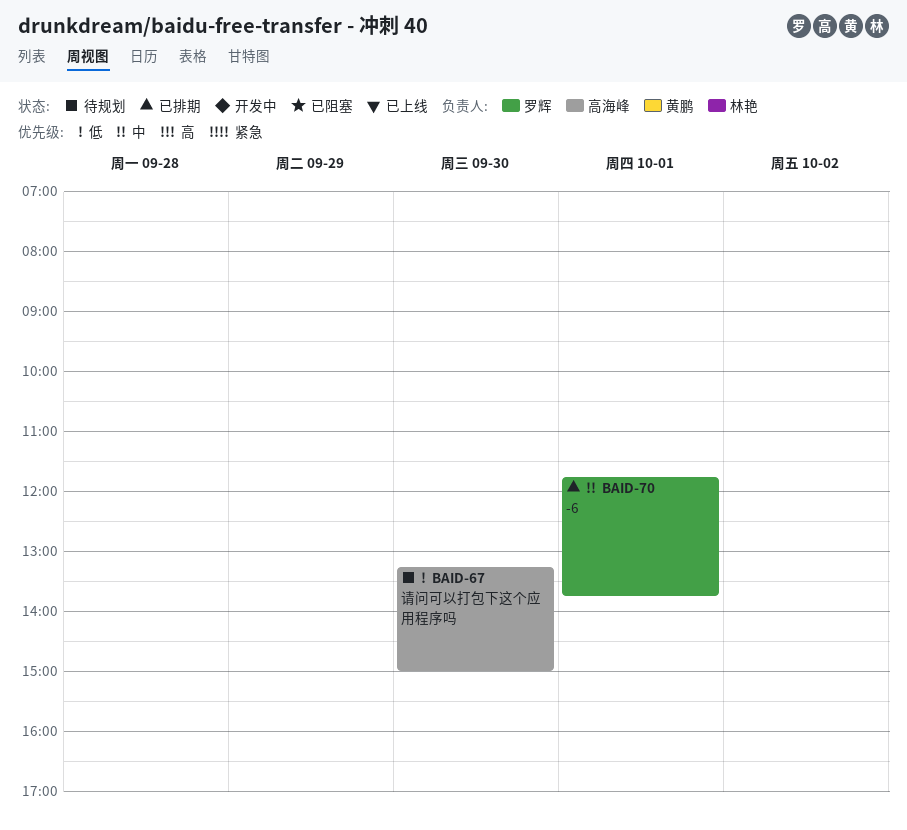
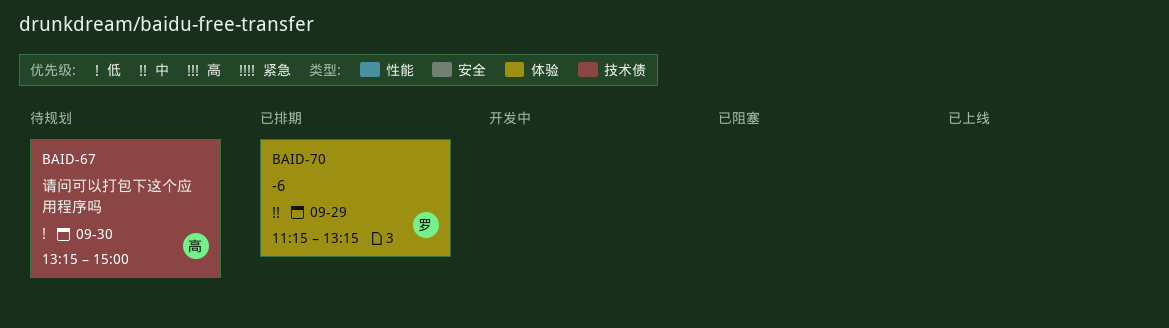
BAID-70, day: Oct 1 -> Sep 29
BAID-70, begins: 11:45 -> 11:15
BAID-70, ends: 13:45 -> 13:15

